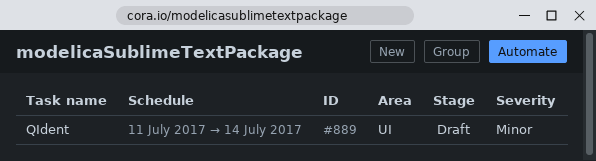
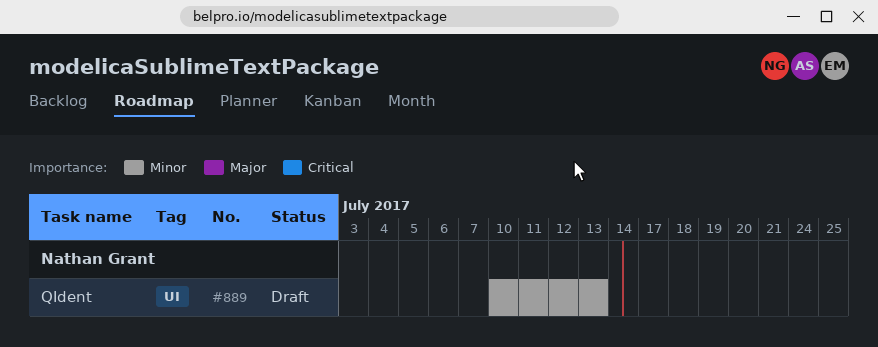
#889, start: Jul 11 -> Jul 10
#889, due: Jul 14 -> Jul 13

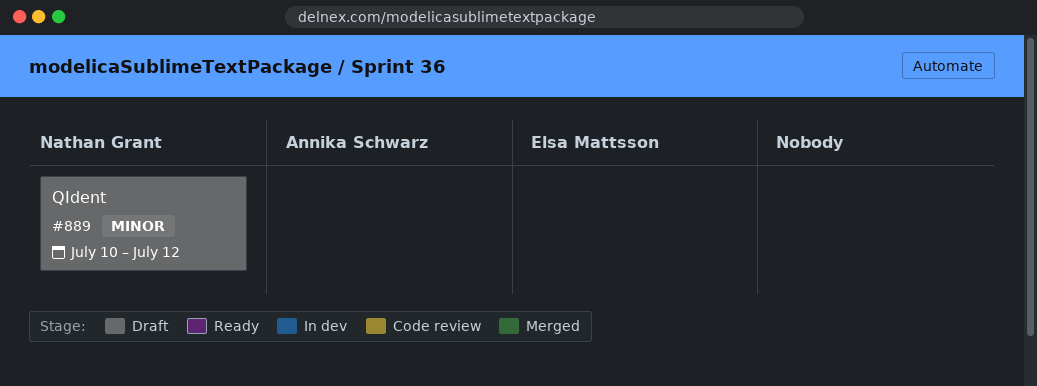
#889, due: Jul 13 -> Jul 12

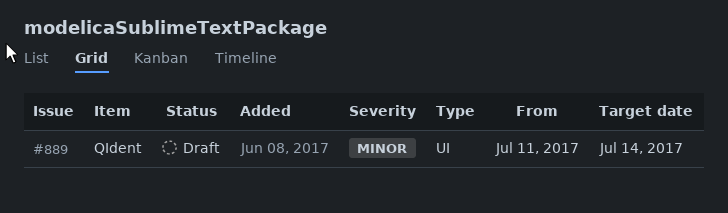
#889, start: Jul 10 -> Jul 11
#889, due: Jul 12 -> Jul 14

